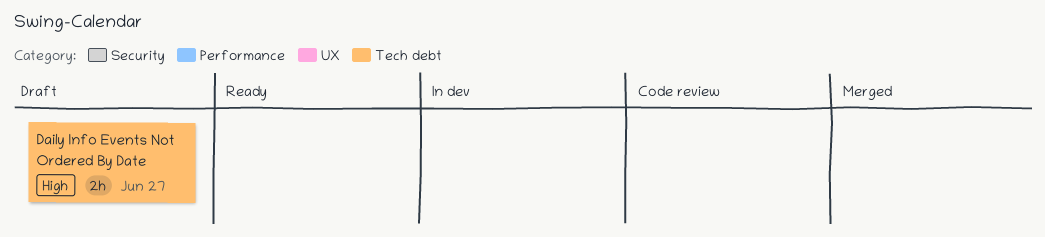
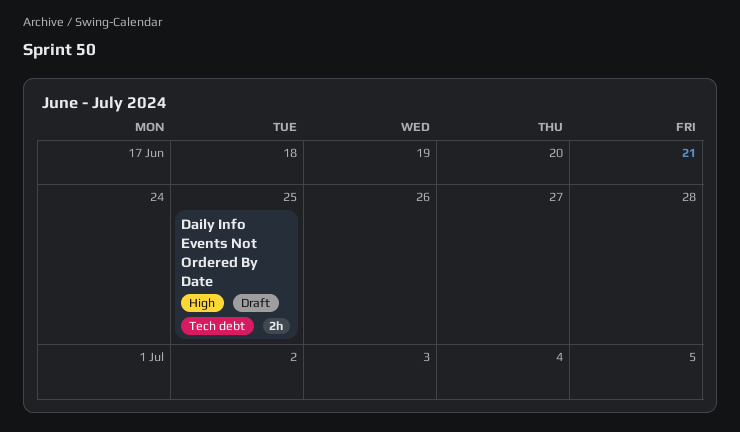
Daily Info Events Not Ordered By Date, due: Jun 27 -> Jun 25

